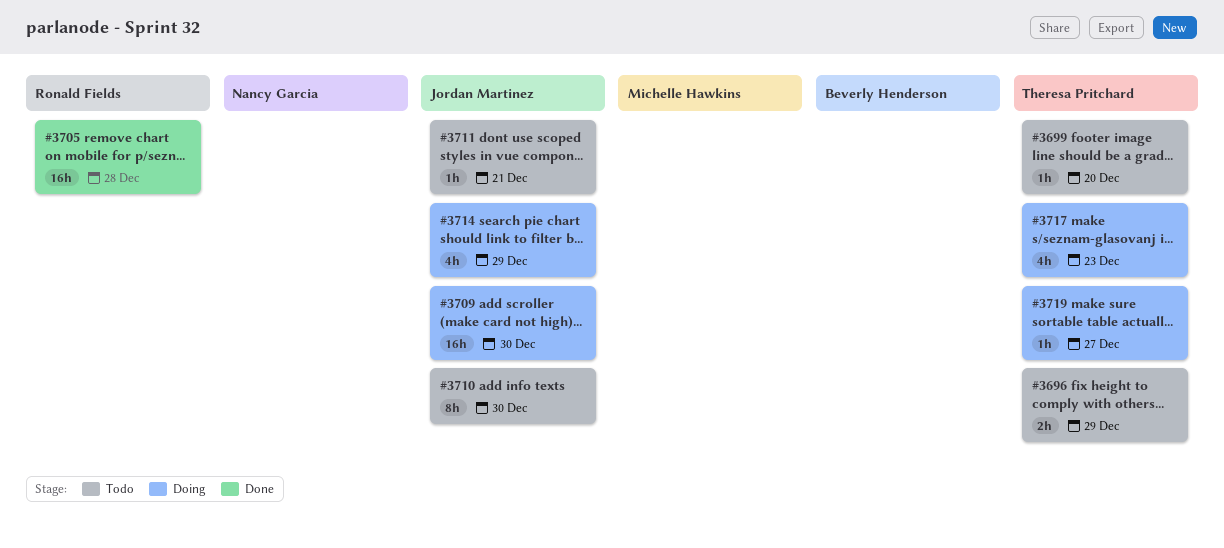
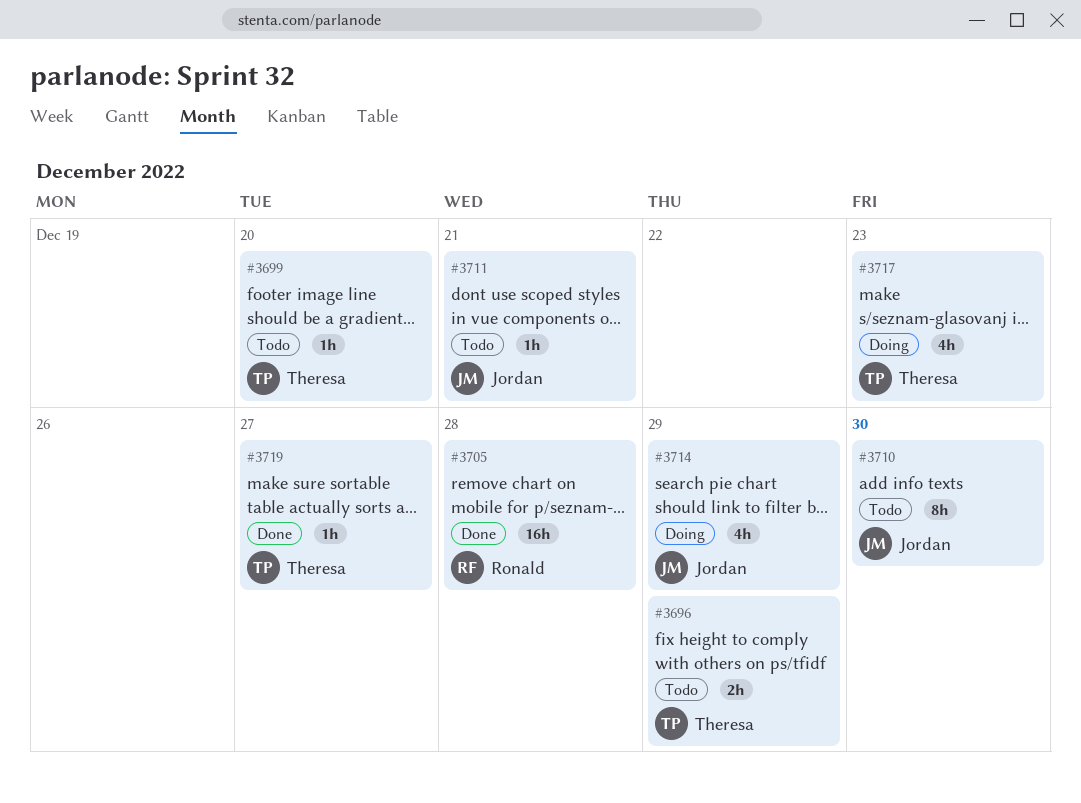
#3709: present -> none
#3719, status: Doing -> Done

